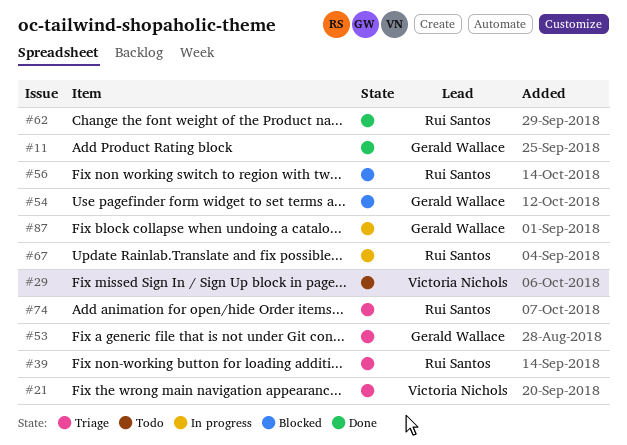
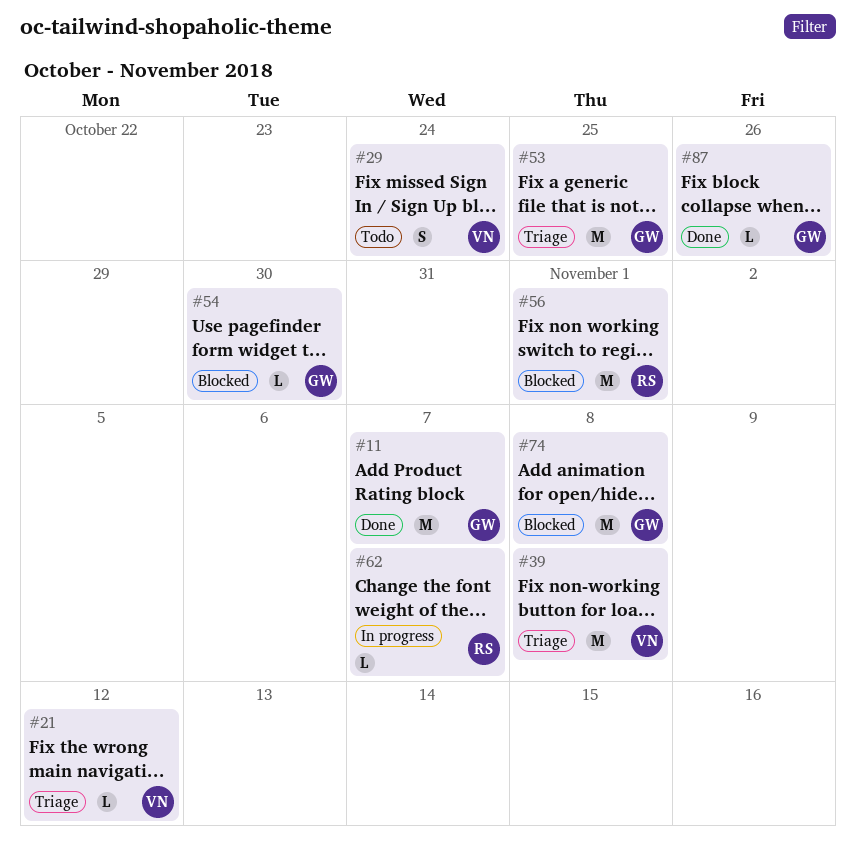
#39, owner: Rui Santos -> Victoria Nichols
#62, status: Done -> In progress
#67: present -> none
#74, status: Triage -> Blocked
#74, owner: Rui Santos -> Gerald Wallace
#87, status: In progress -> Done

